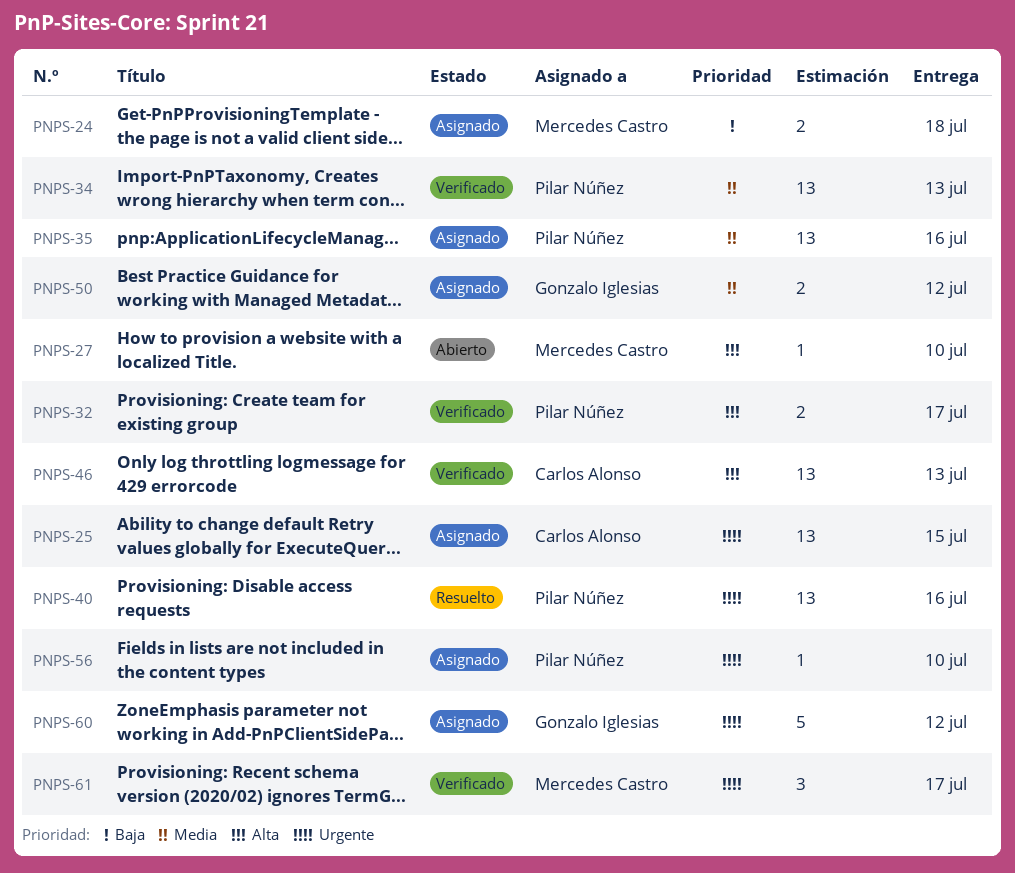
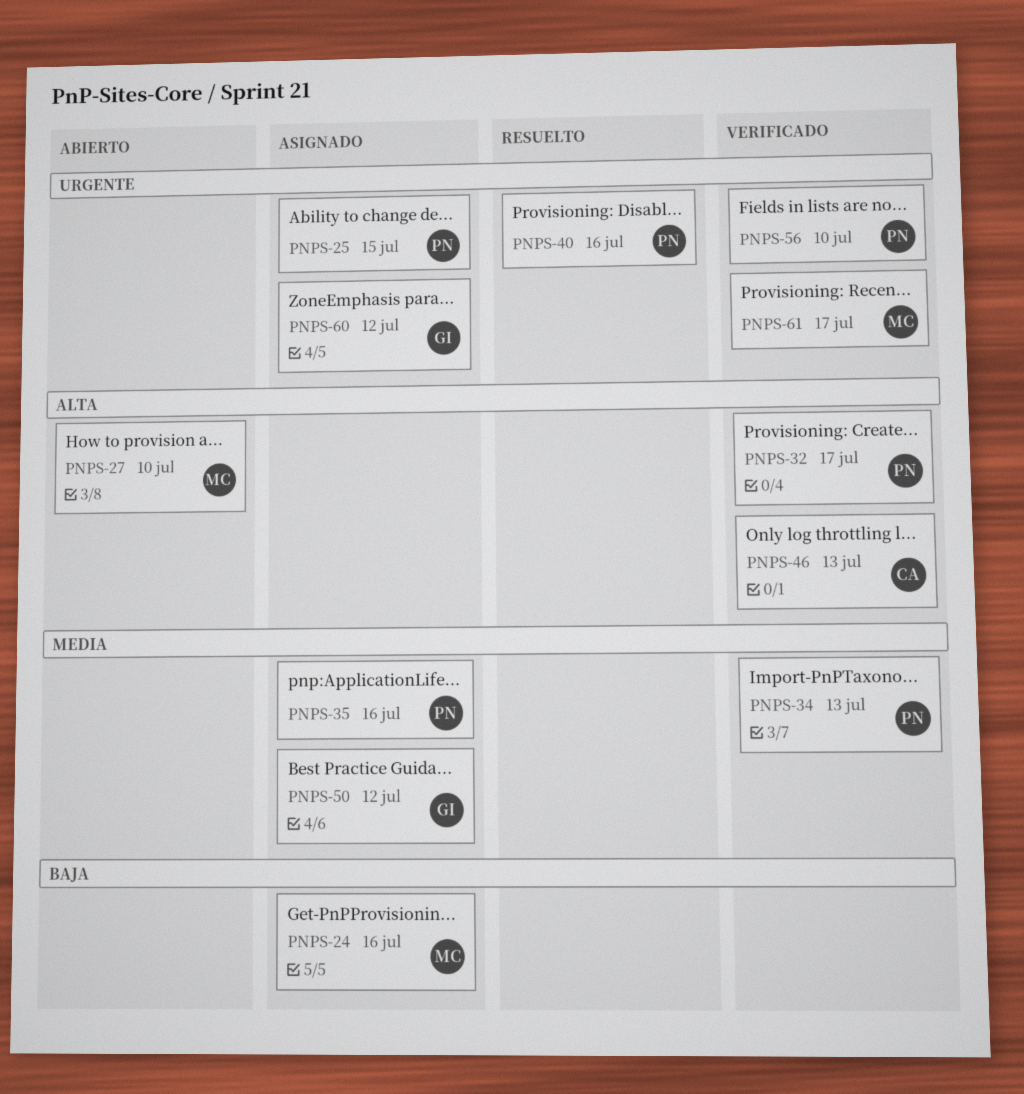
PNPS-24, due: Jul 18 -> Jul 16
PNPS-25, owner: Carlos Alonso -> Pilar Núñez
PNPS-56, status: Asignado -> Verificado

